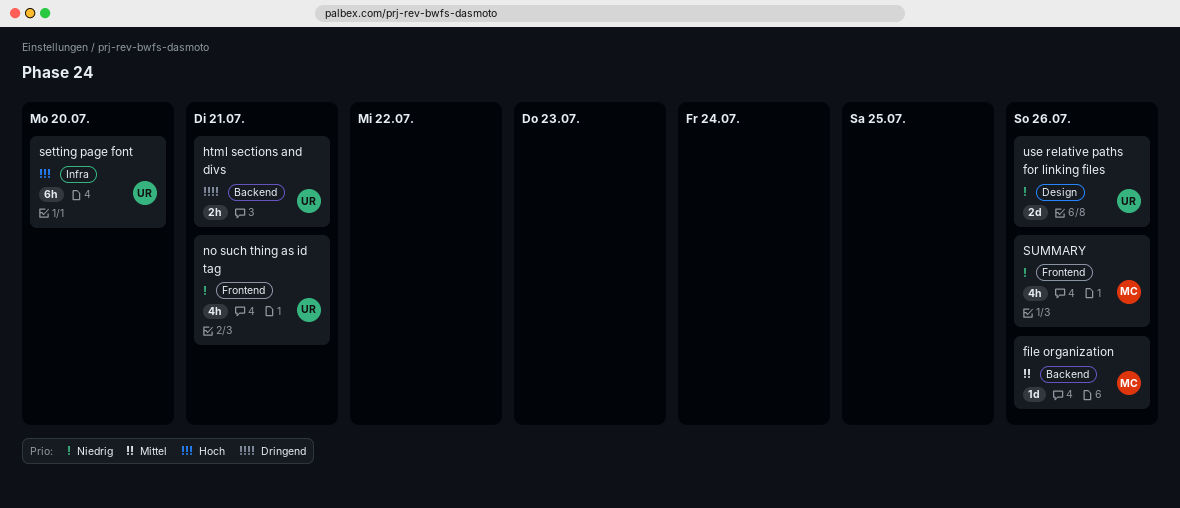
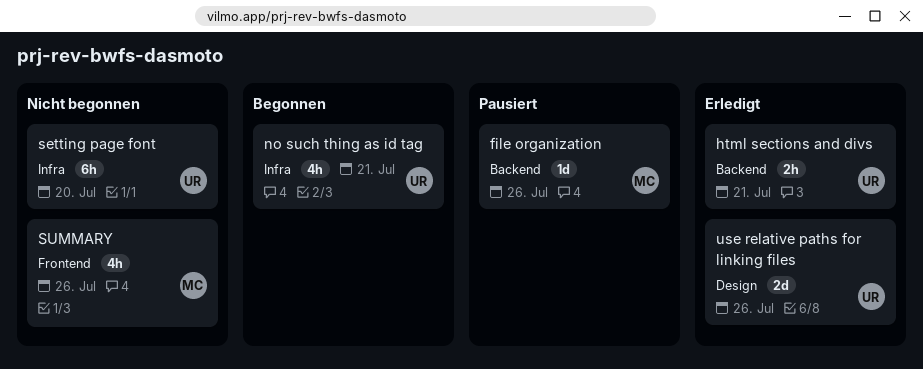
no such thing as id tag, label: Frontend -> Infra

